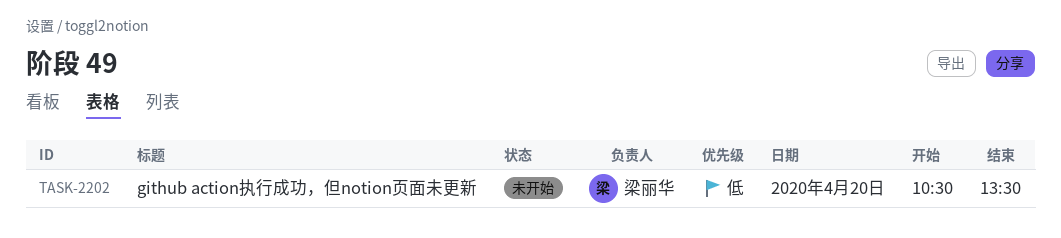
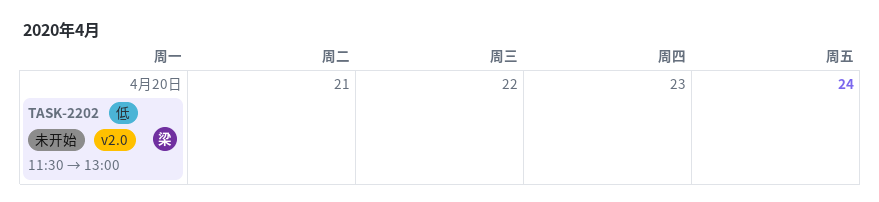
TASK-2202, begins: 10:30 -> 11:30
TASK-2202, ends: 13:30 -> 13:00

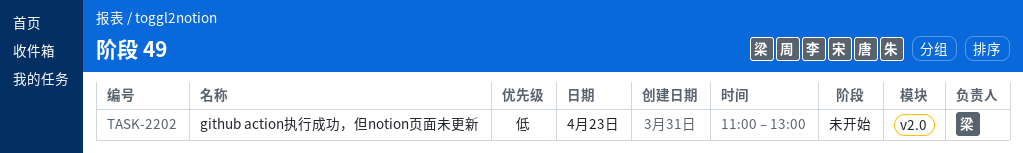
TASK-2202, day: Apr 20 -> Apr 23
TASK-2202, begins: 11:30 -> 11:00

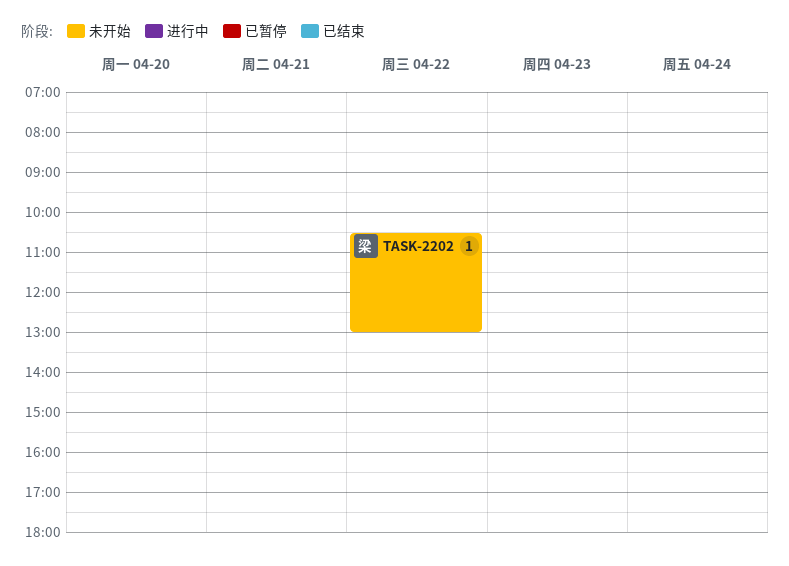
TASK-2202, day: Apr 23 -> Apr 22
TASK-2202, begins: 11:00 -> 10:30

